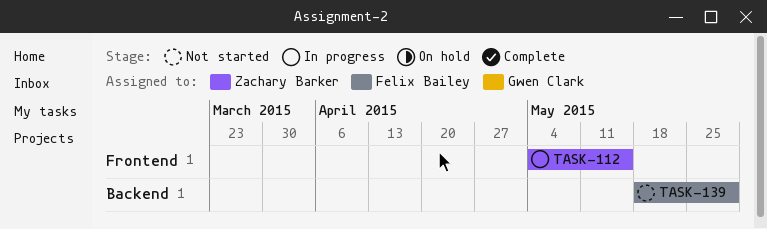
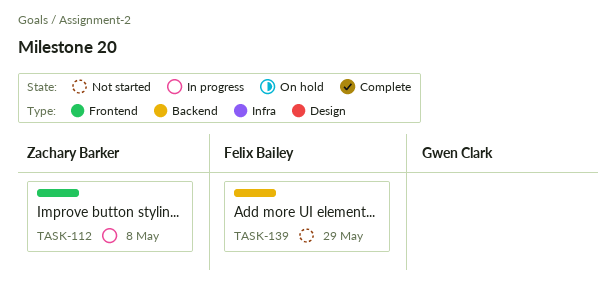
TASK-112, due: May 15 -> May 8

